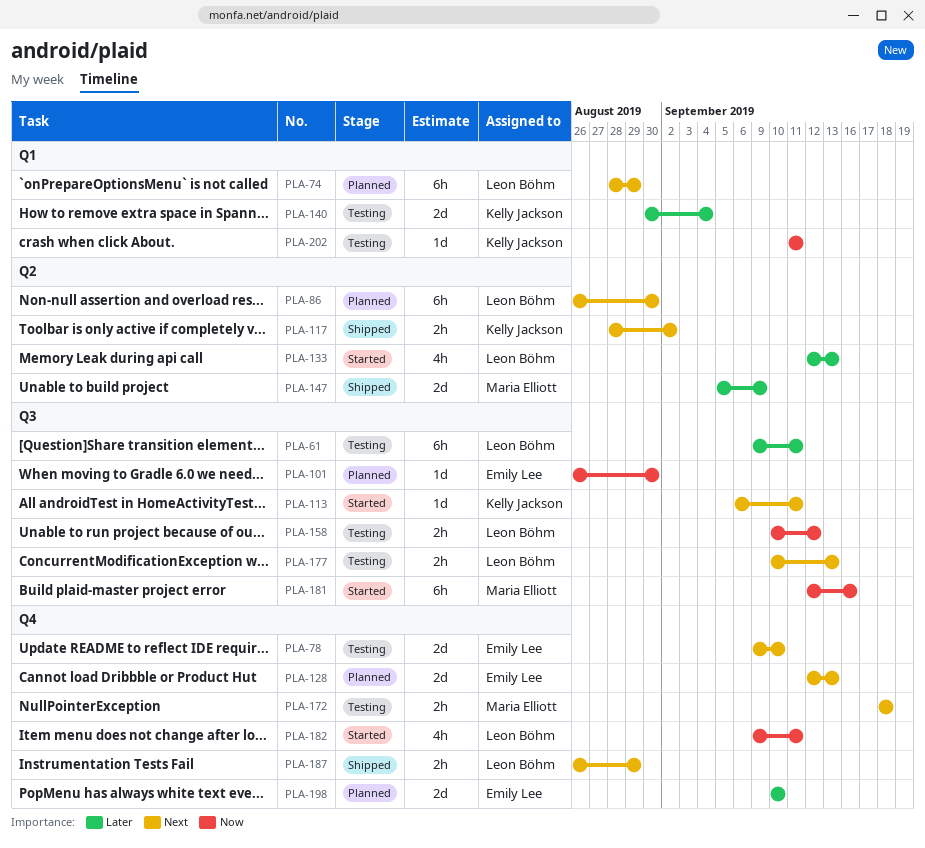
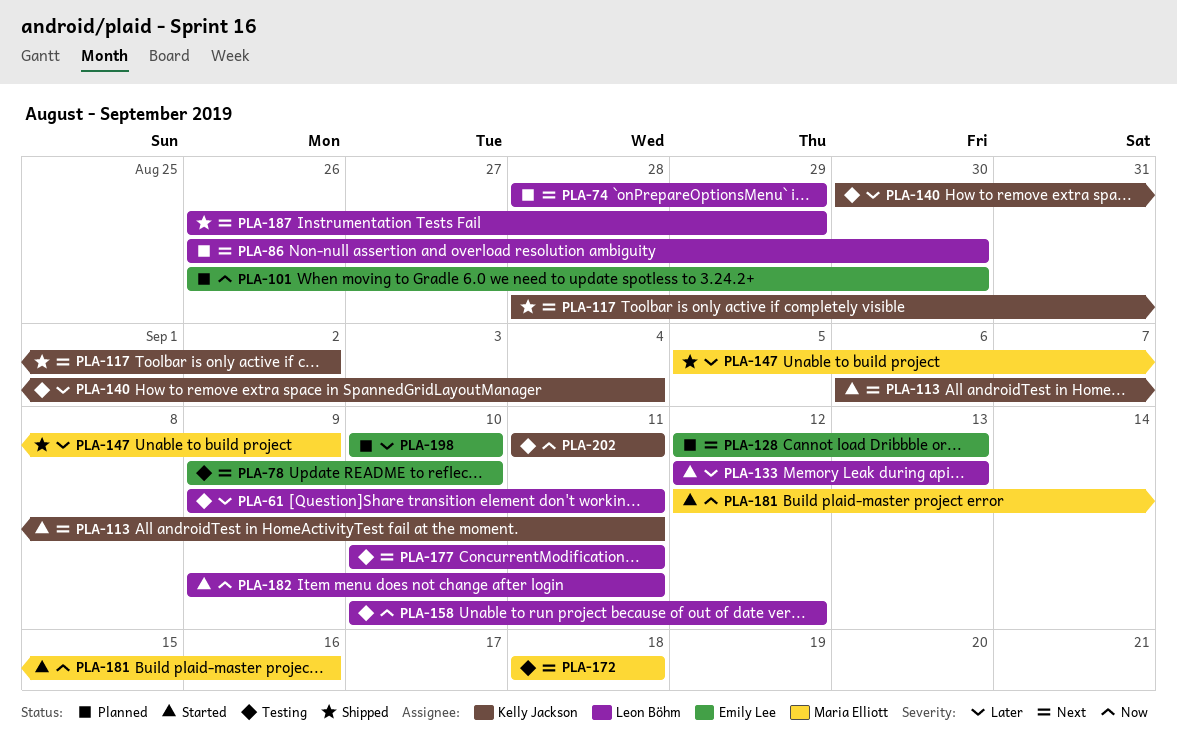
PLA-177, due: Sep 13 -> Sep 11

